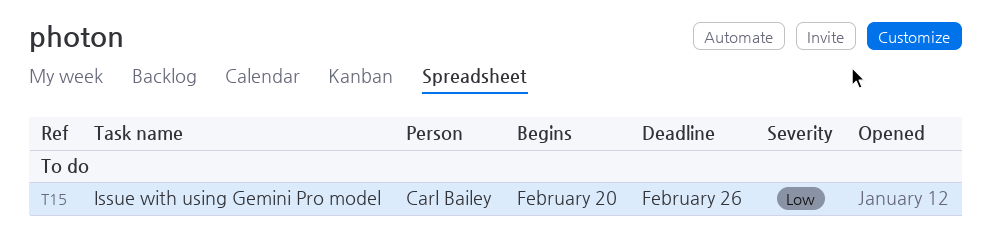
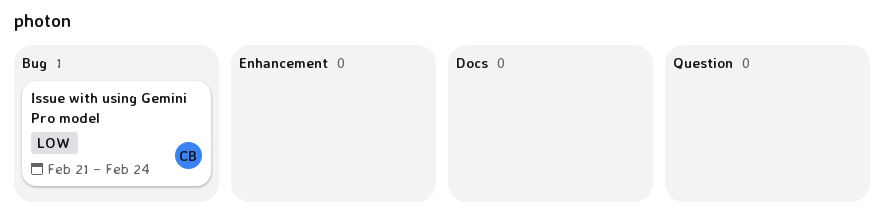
Issue with using Gemini Pro model, start: Feb 20 -> Feb 21
Issue with using Gemini Pro model, due: Feb 26 -> Feb 24

